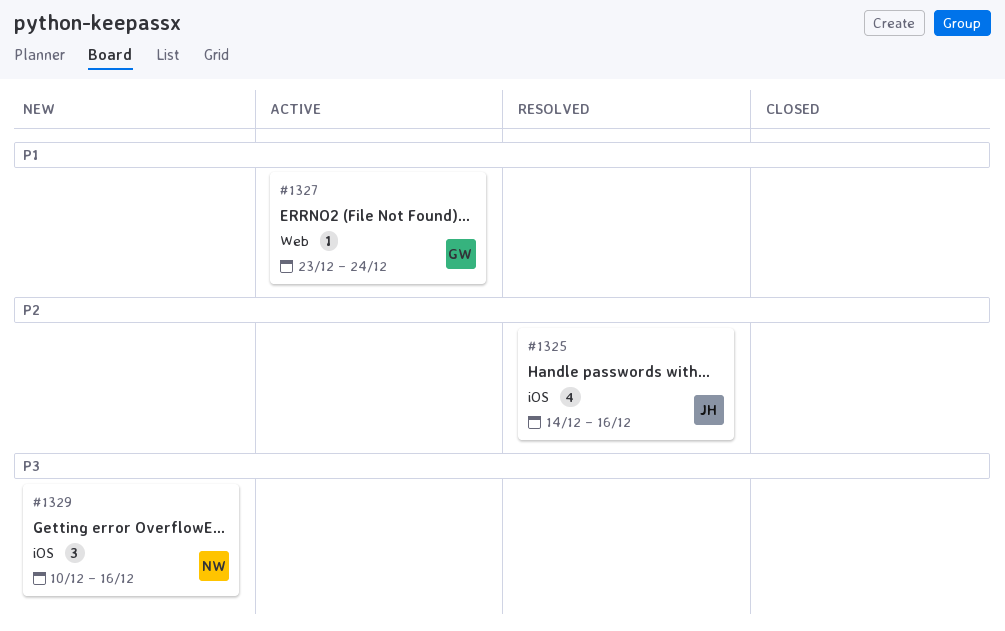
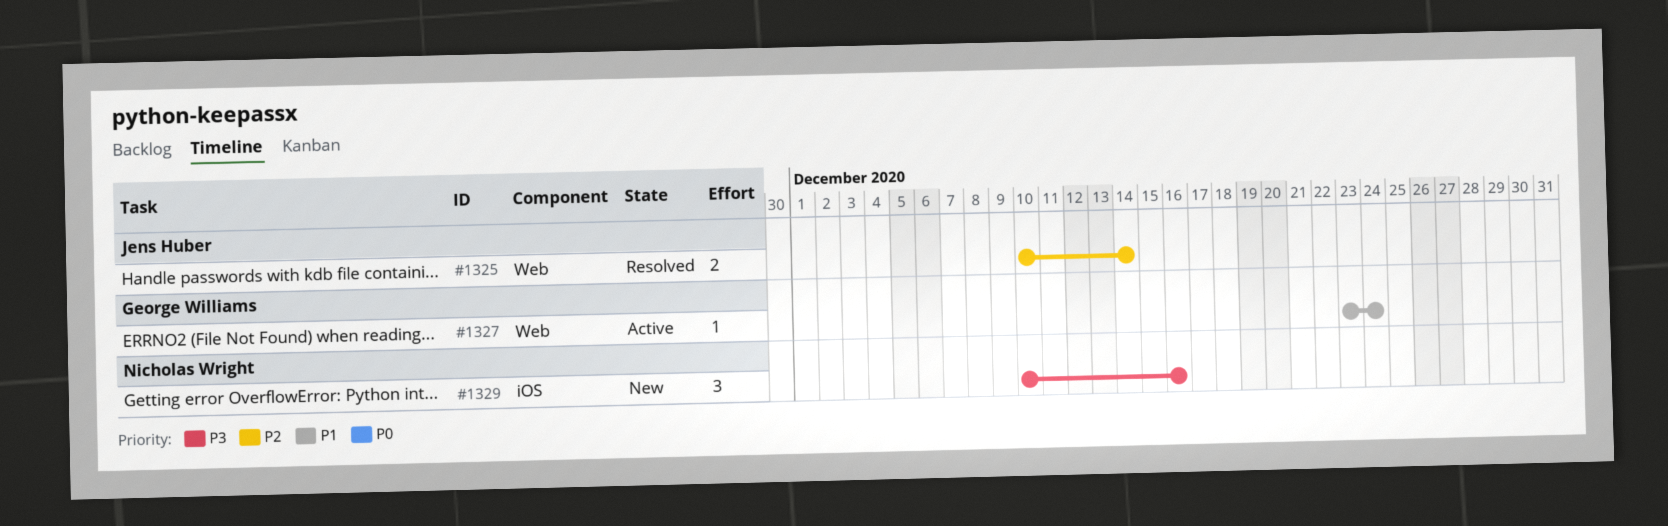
#1325, label: iOS -> Web
#1325, estimate: 4 -> 2
#1325, start: Dec 14 -> Dec 10
#1325, due: Dec 16 -> Dec 14

